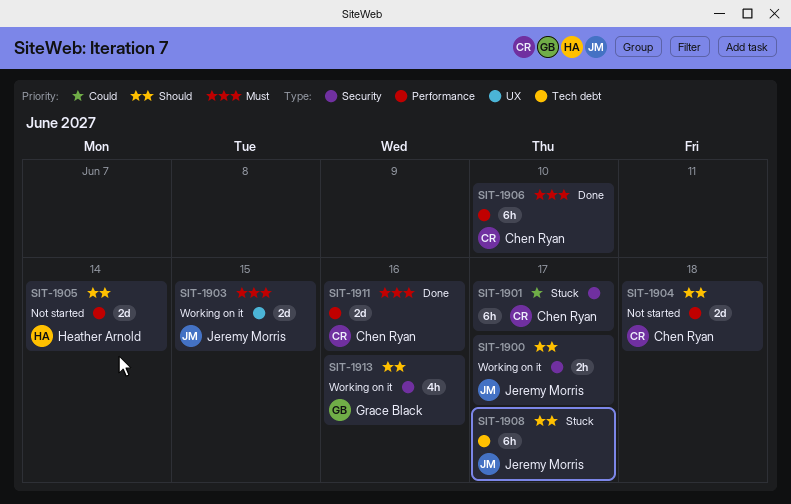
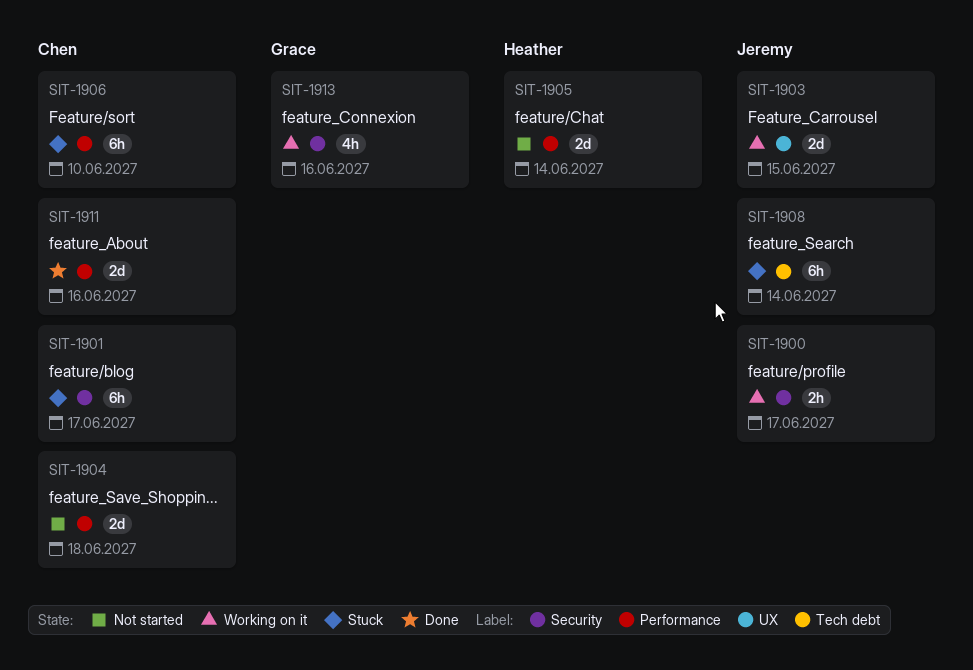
SIT-1906, status: Done -> Stuck
SIT-1908, due: Jun 17 -> Jun 14

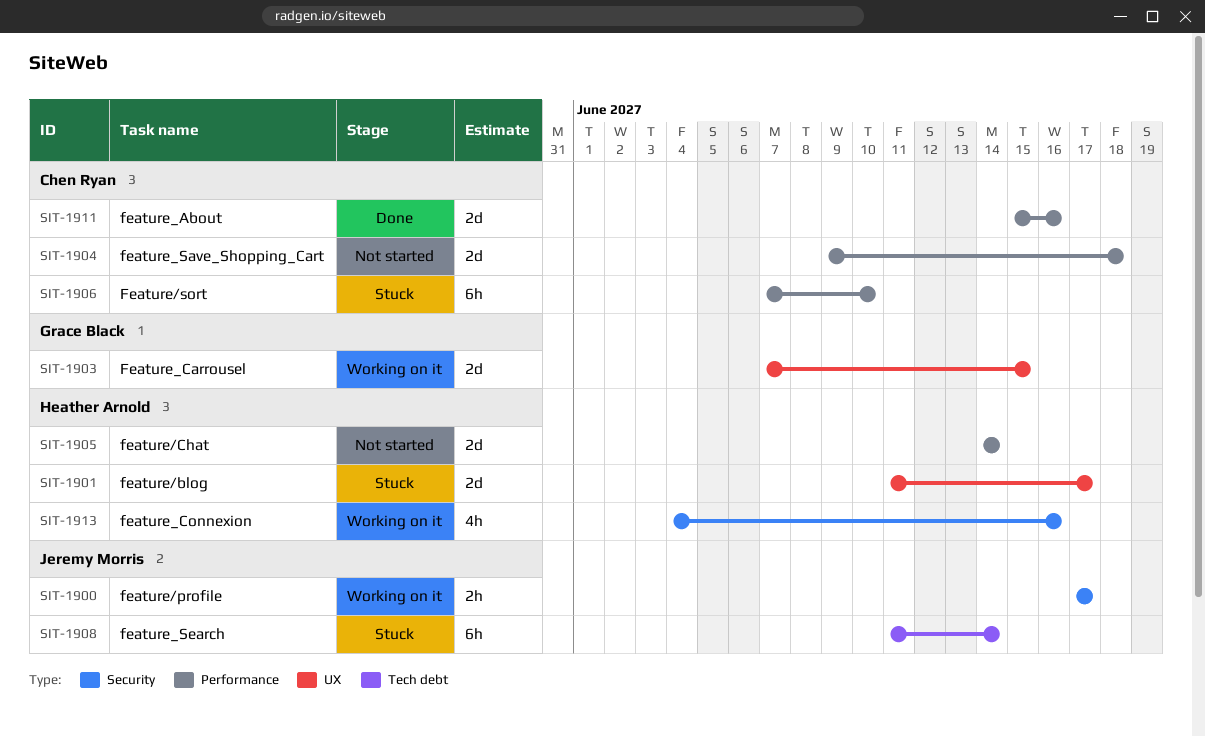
SIT-1901, owner: Chen Ryan -> Heather Arnold
SIT-1901, label: Security -> UX
SIT-1901, estimate: 6h -> 2d
SIT-1903, owner: Jeremy Morris -> Grace Black
SIT-1913, owner: Grace Black -> Heather Arnold

